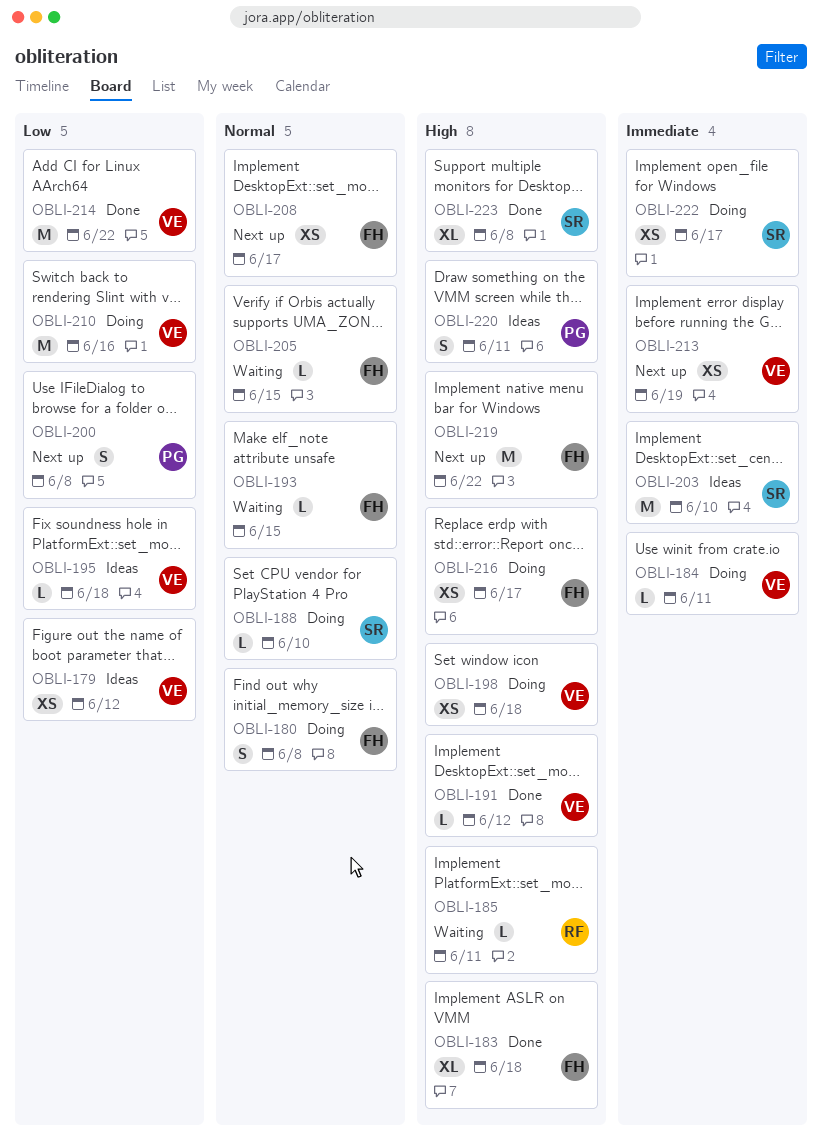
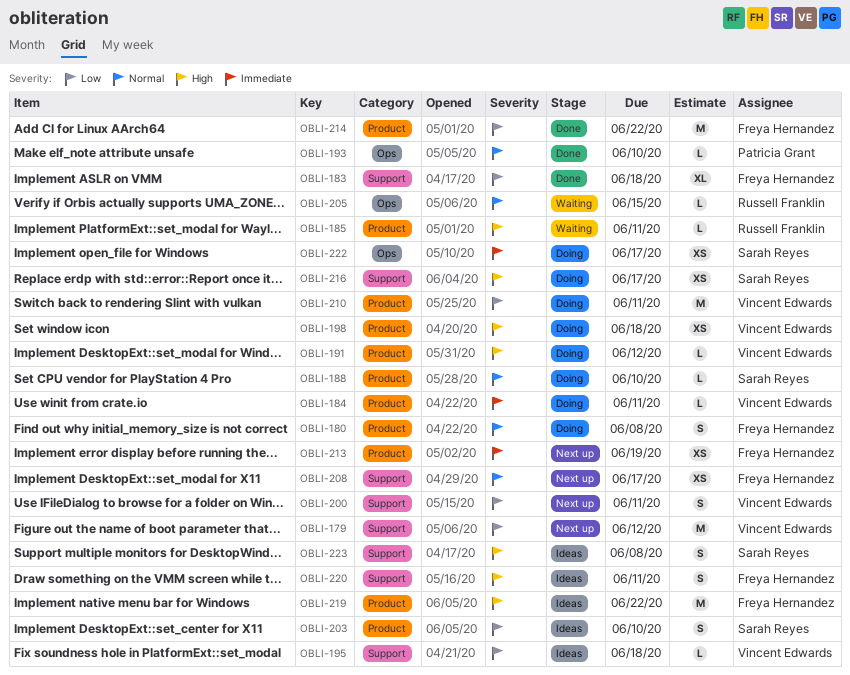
OBLI-179, status: Ideas -> Next up
OBLI-179, estimate: XS -> M
OBLI-183, priority: High -> Low
OBLI-191, status: Done -> Doing
OBLI-193, status: Waiting -> Done
OBLI-193, owner: Freya Hernandez -> Patricia Grant
OBLI-193, due: Jun 15 -> Jun 10
OBLI-200, owner: Patricia Grant -> Vincent Edwards
OBLI-200, due: Jun 8 -> Jun 11
OBLI-203, priority: Immediate -> Low
OBLI-203, estimate: M -> S
OBLI-205, owner: Freya Hernandez -> Russell Franklin
OBLI-210, due: Jun 16 -> Jun 11
OBLI-213, owner: Vincent Edwards -> Freya Hernandez
OBLI-214, owner: Vincent Edwards -> Freya Hernandez
OBLI-216, owner: Freya Hernandez -> Sarah Reyes
OBLI-219, status: Next up -> Ideas
OBLI-220, owner: Patricia Grant -> Freya Hernandez
OBLI-223, status: Done -> Ideas
OBLI-223, estimate: XL -> S

